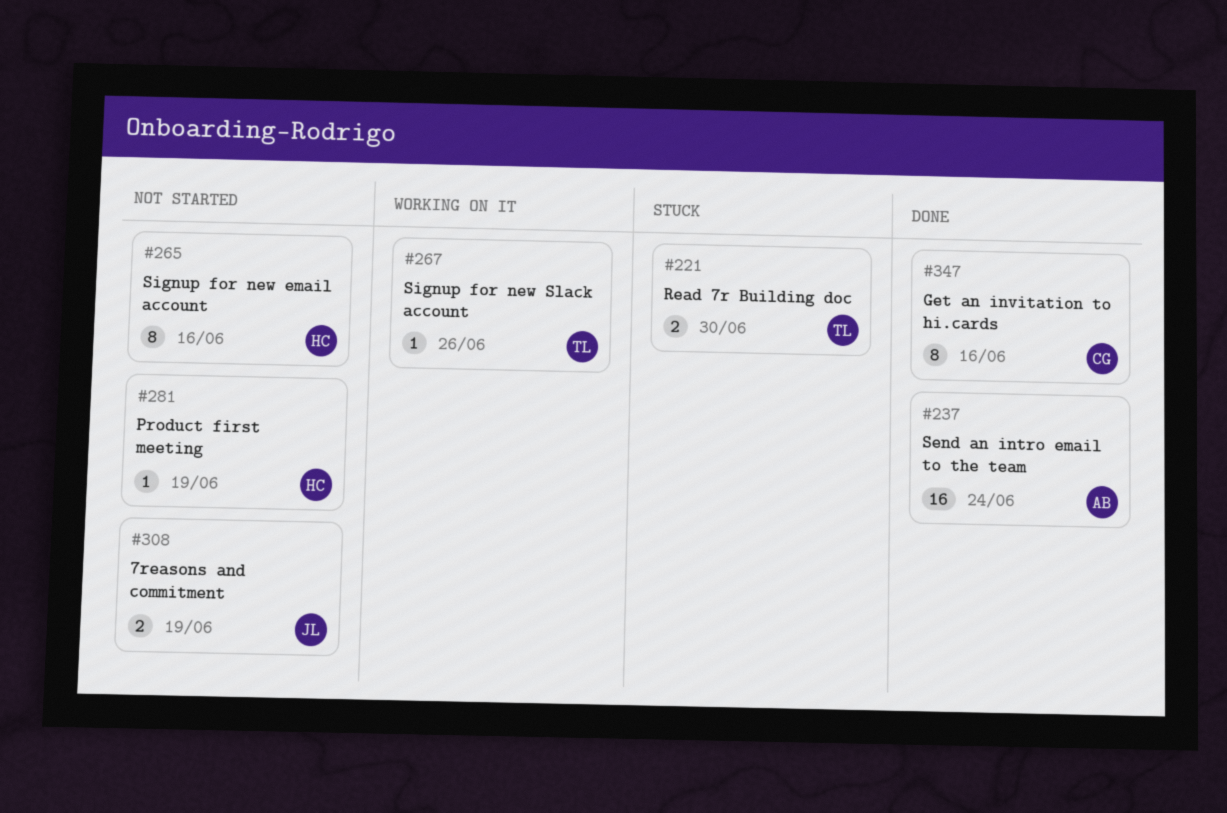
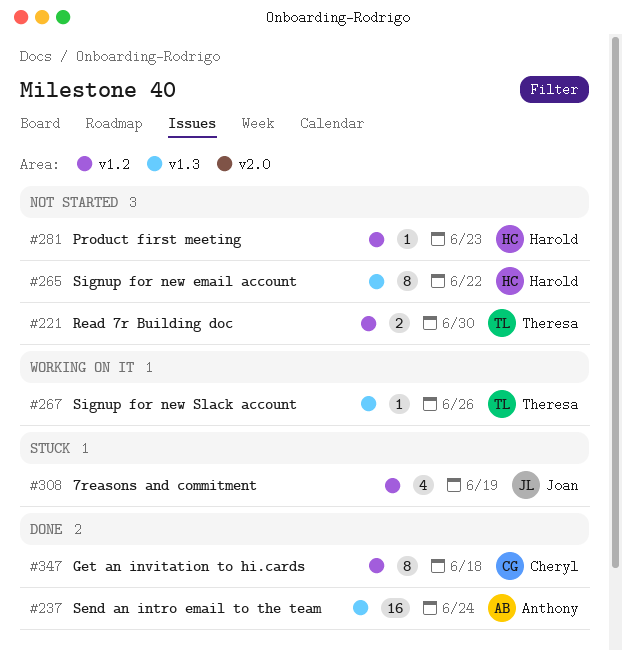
#221, status: Stuck -> Not started
#265, due: Jun 16 -> Jun 22
#281, due: Jun 19 -> Jun 23
#308, status: Not started -> Stuck
#308, estimate: 2 -> 4
#347, due: Jun 16 -> Jun 18

